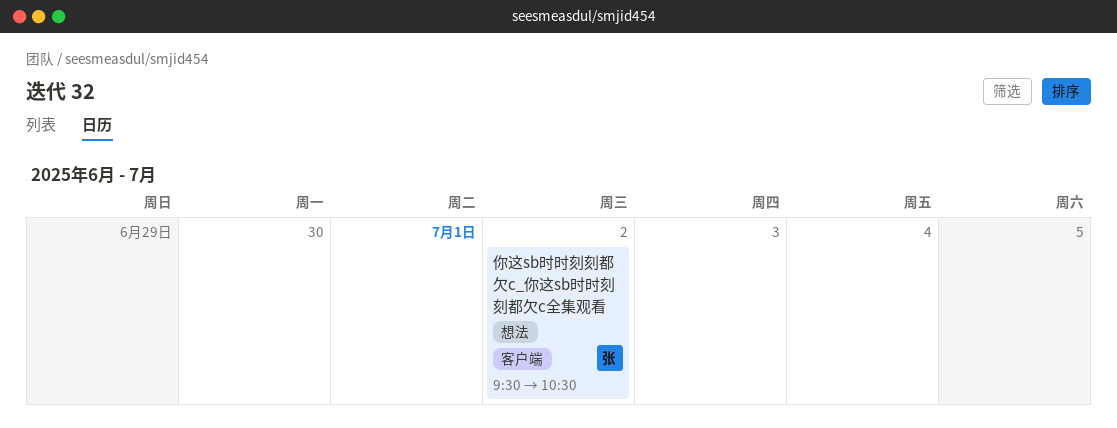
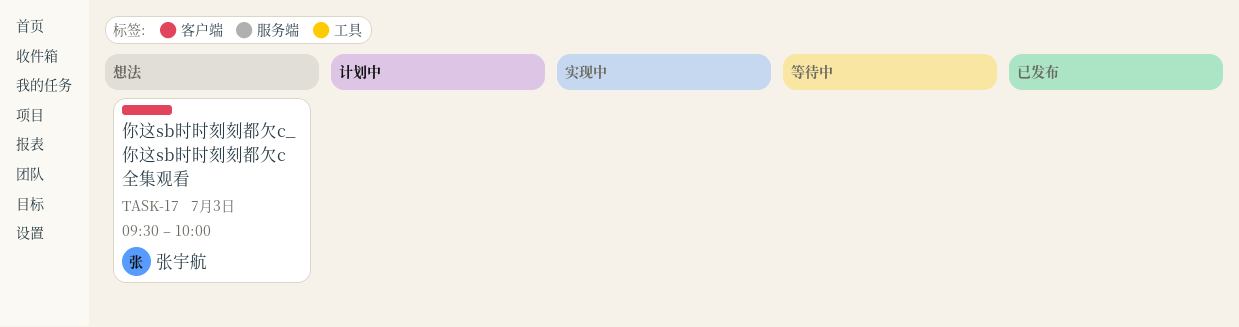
你这sb时时刻刻都欠c_你这sb时时刻刻都欠c全集观看, day: Jul 2 -> Jul 3
你这sb时时刻刻都欠c_你这sb时时刻刻都欠c全集观看, ends: 10:30 -> 10:00

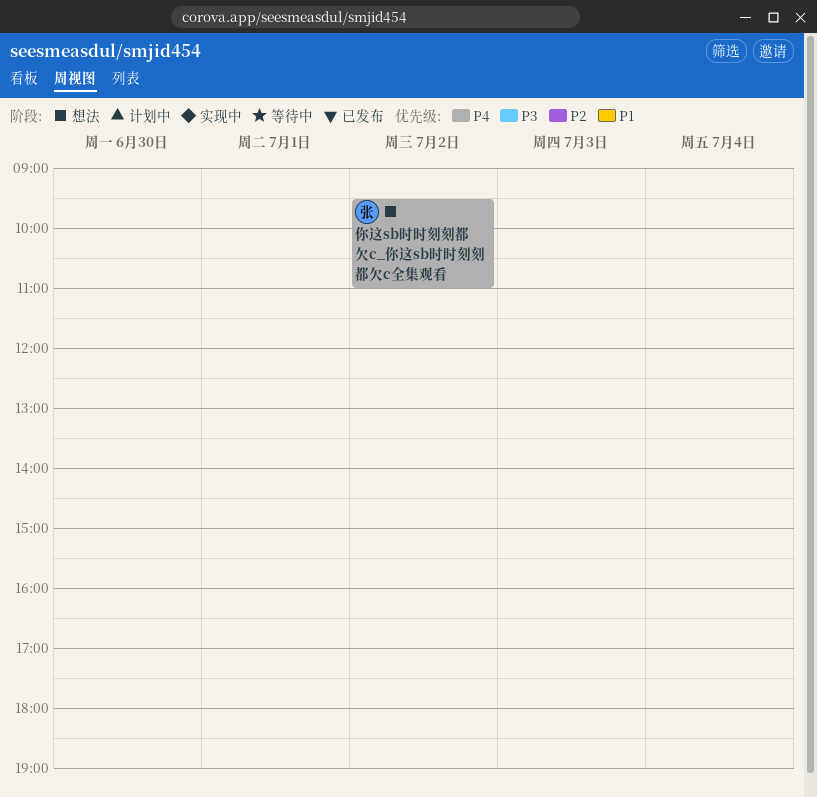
你这sb时时刻刻都欠c_你这sb时时刻刻都欠c全集观看, day: Jul 3 -> Jul 2
你这sb时时刻刻都欠c_你这sb时时刻刻都欠c全集观看, ends: 10:00 -> 11:00

